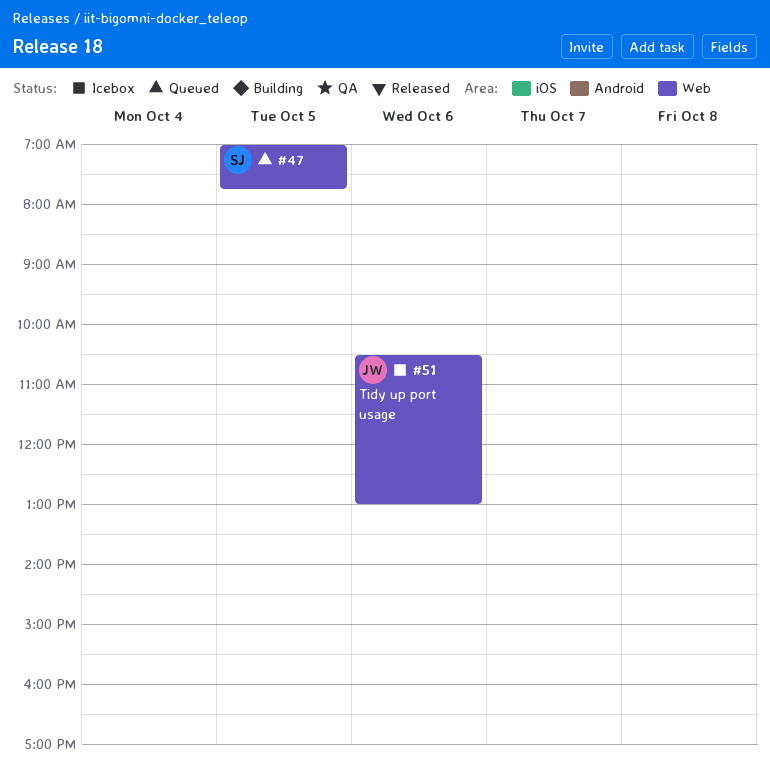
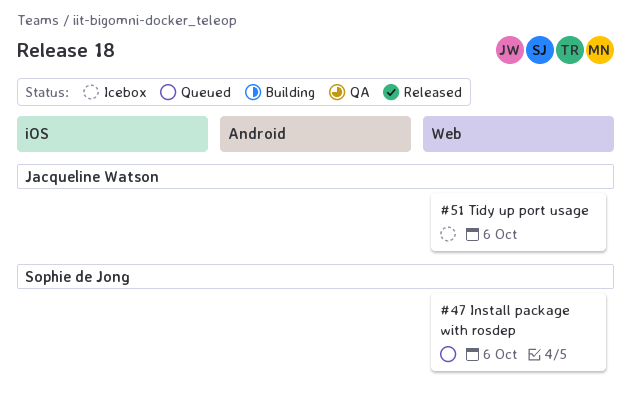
#47, day: Oct 5 -> Oct 6

